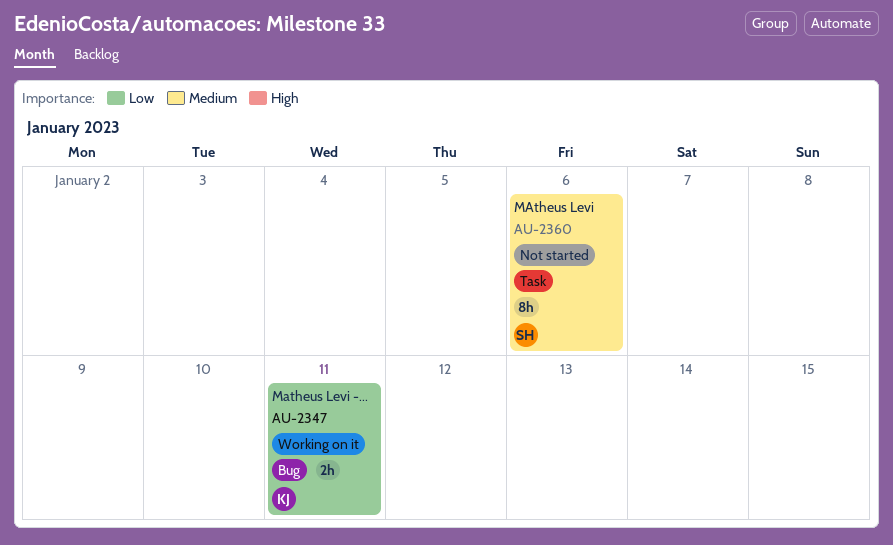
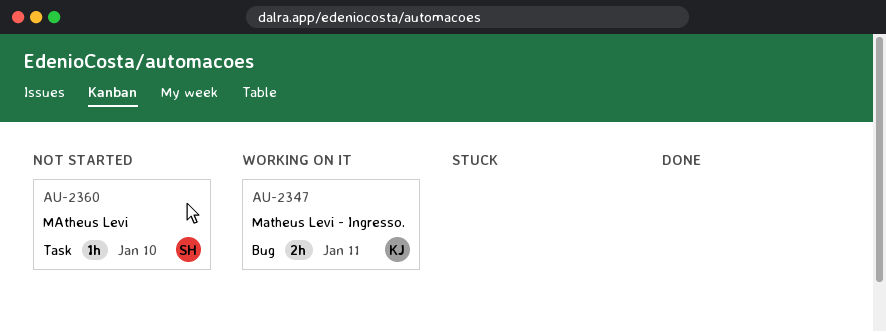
AU-2360, estimate: 8h -> 1h
AU-2360, due: Jan 6 -> Jan 10

